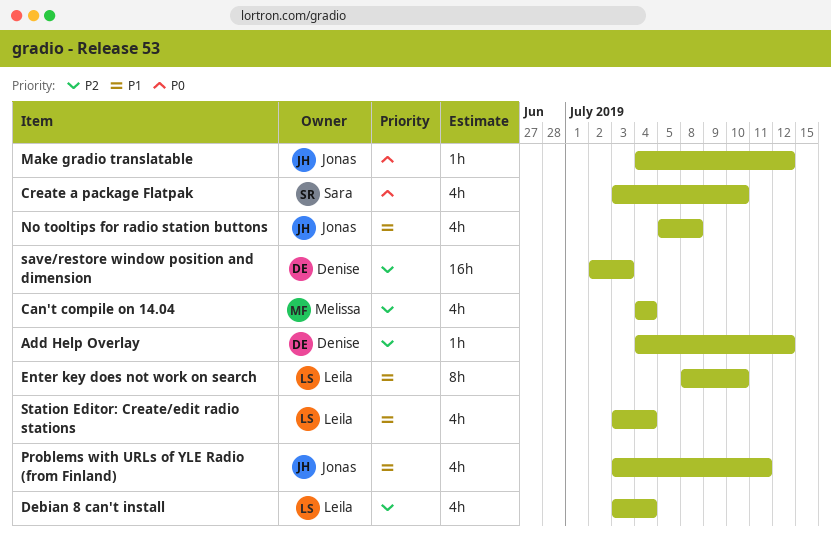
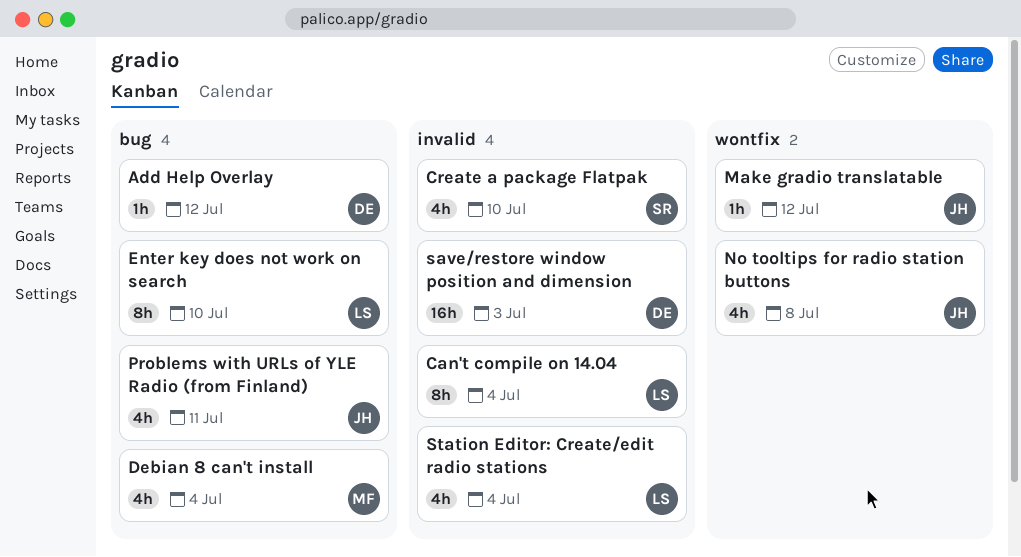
Can't compile on 14.04, owner: Melissa -> Leila
Can't compile on 14.04, estimate: 4h -> 8h
Debian 8 can't install, owner: Leila -> Melissa

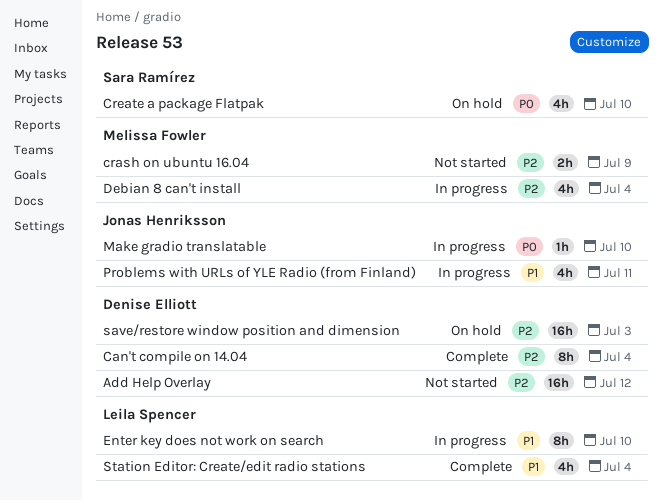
Add Help Overlay, estimate: 1h -> 16h
Can't compile on 14.04, owner: Leila Spencer -> Denise Elliott
crash on ubuntu 16.04: none -> present
Make gradio translatable, due: Jul 12 -> Jul 10
No tooltips for radio station buttons: present -> none

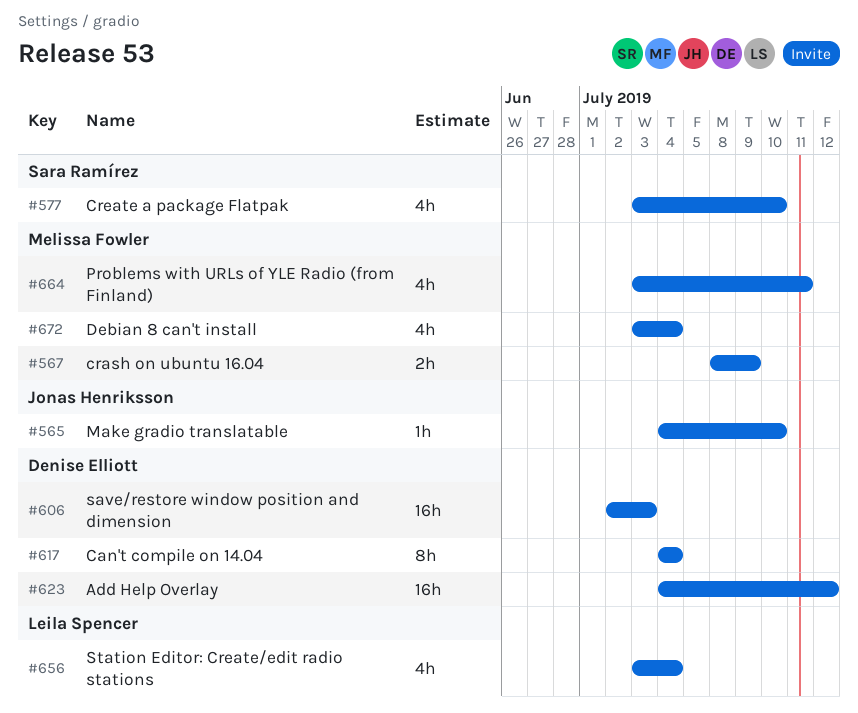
Enter key does not work on search: present -> none
Problems with URLs of YLE Radio (from Finland), owner: Jonas Henriksson -> Melissa Fowler

